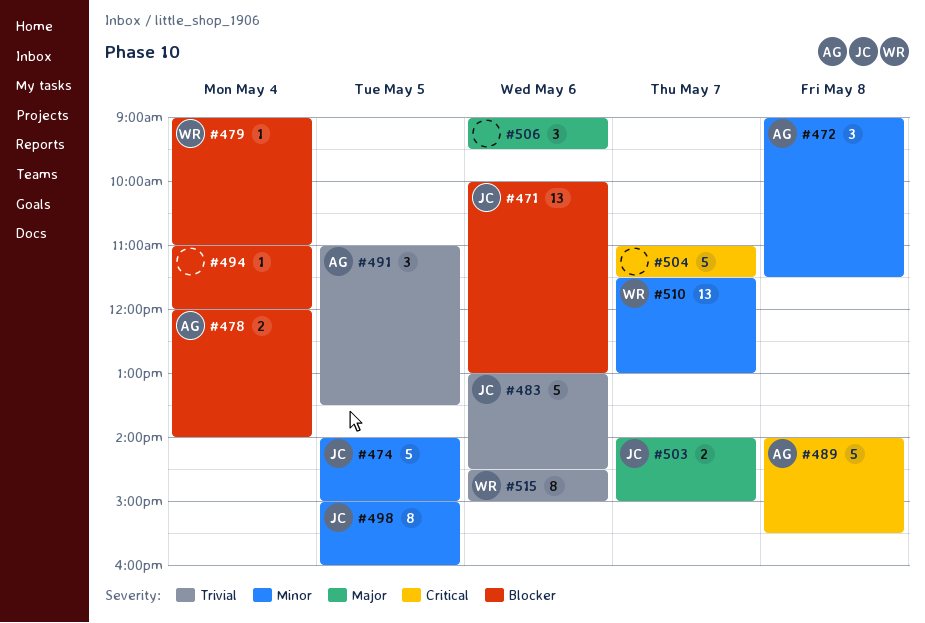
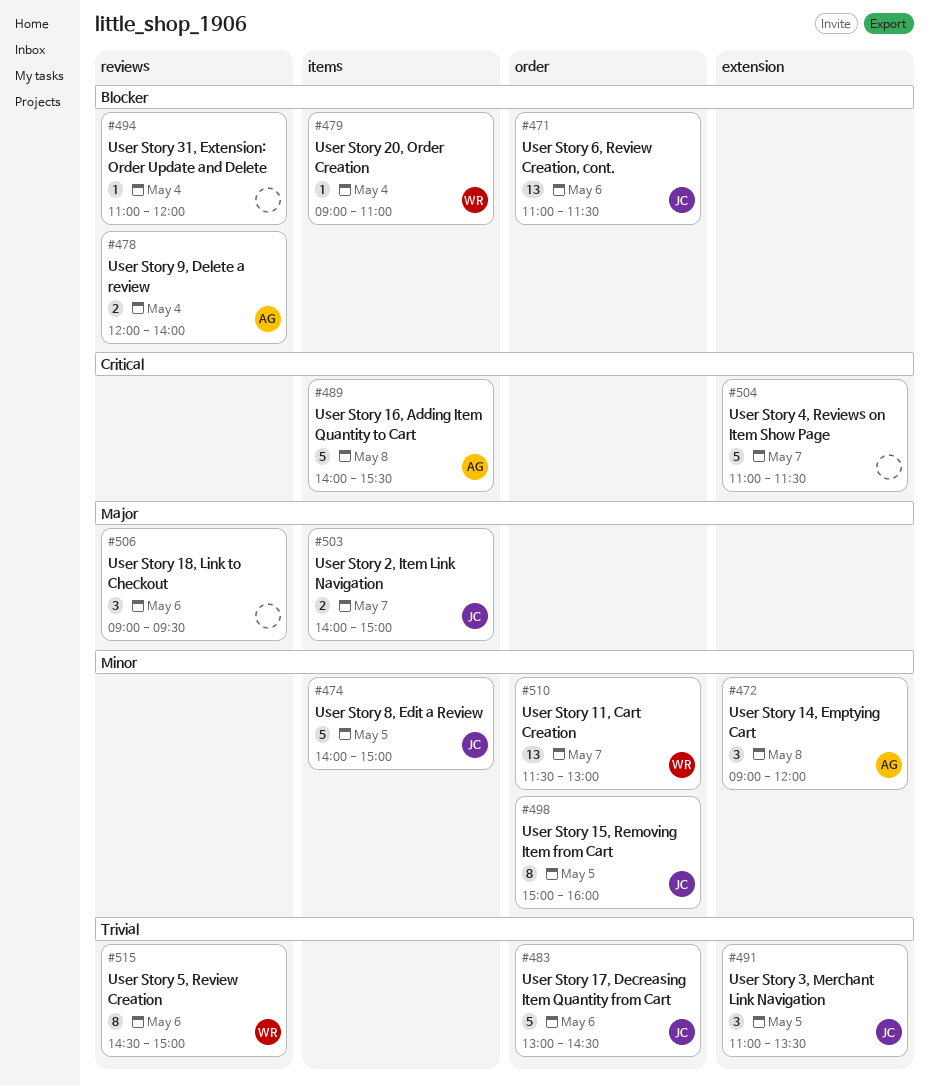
#471, begins: 10:00 -> 11:00
#471, ends: 13:00 -> 11:30
#472, ends: 11:30 -> 12:00
#491, owner: AG -> JC

